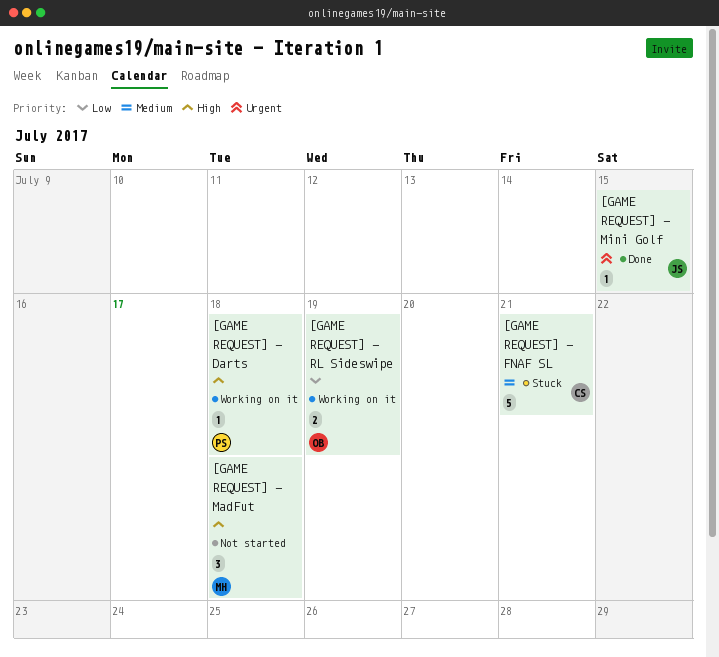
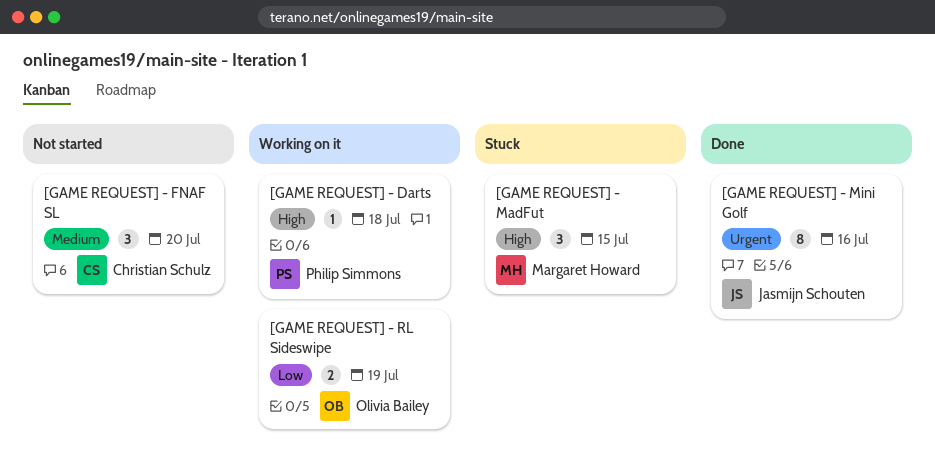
[GAME REQUEST] - FNAF SL, status: Stuck -> Not started
[GAME REQUEST] - FNAF SL, estimate: 5 -> 3
[GAME REQUEST] - FNAF SL, due: Jul 21 -> Jul 20
[GAME REQUEST] - MadFut, status: Not started -> Stuck
[GAME REQUEST] - MadFut, due: Jul 18 -> Jul 15
[GAME REQUEST] - Mini Golf, estimate: 1 -> 8
[GAME REQUEST] - Mini Golf, due: Jul 15 -> Jul 16

